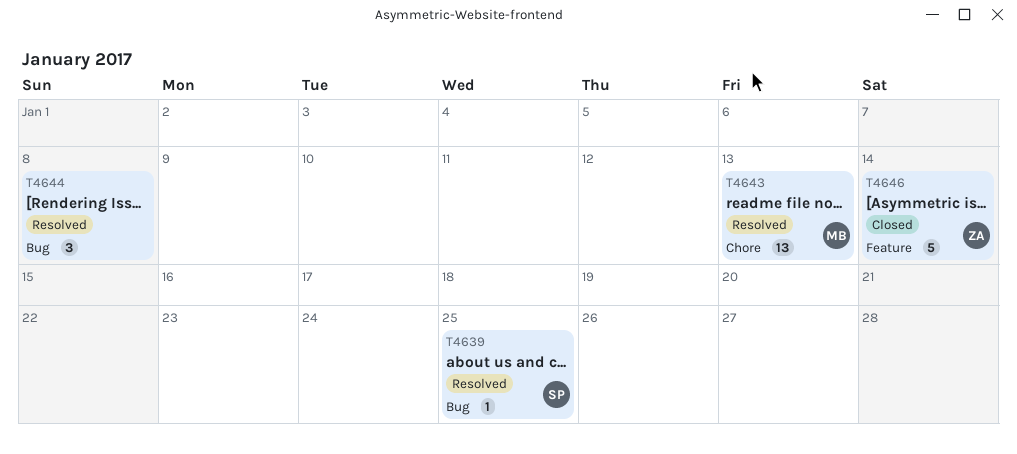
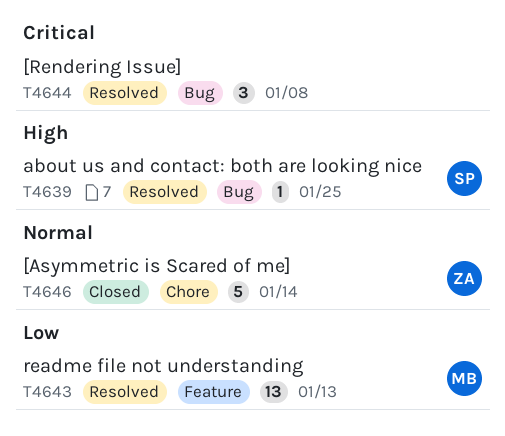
T4643, label: Chore -> Feature
T4646, label: Feature -> Chore

